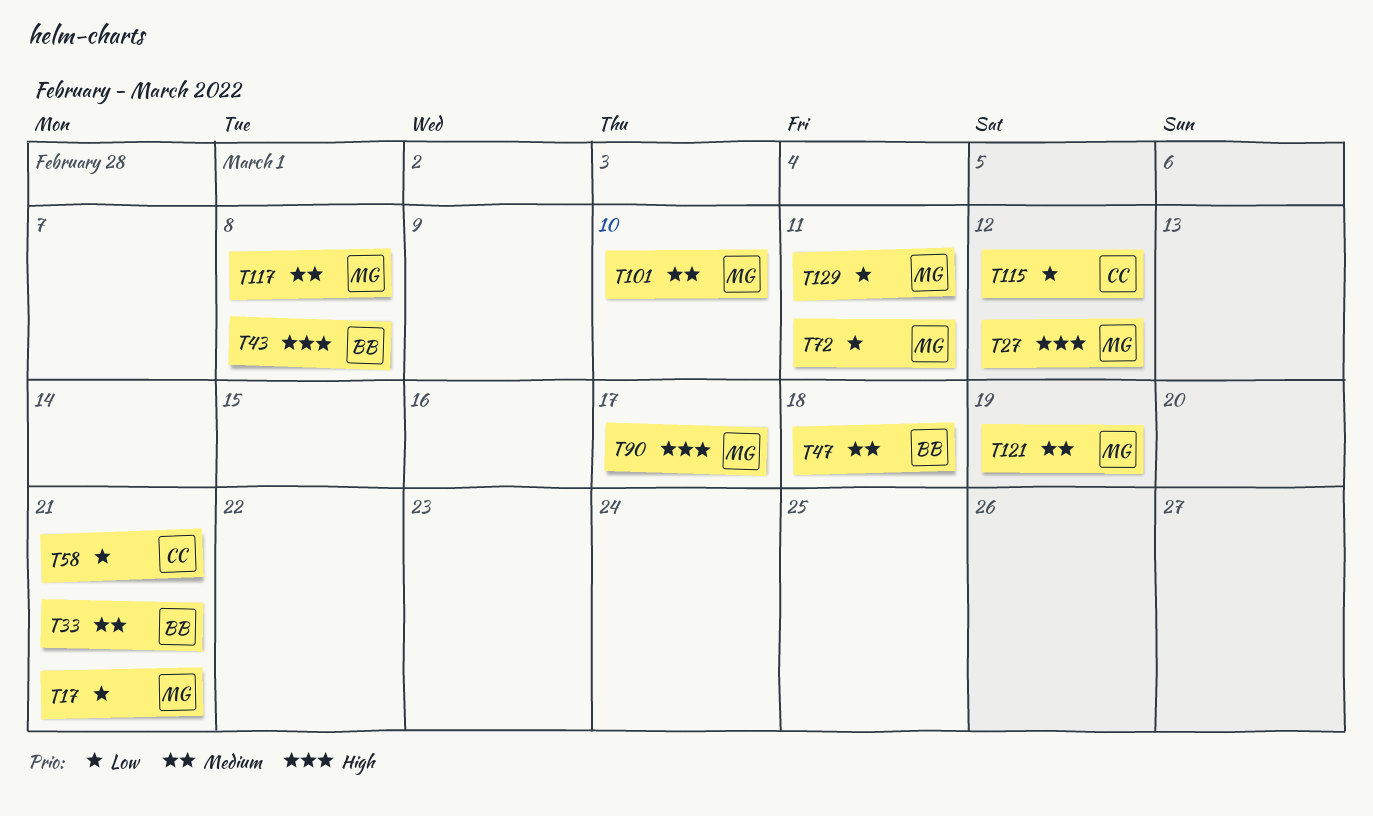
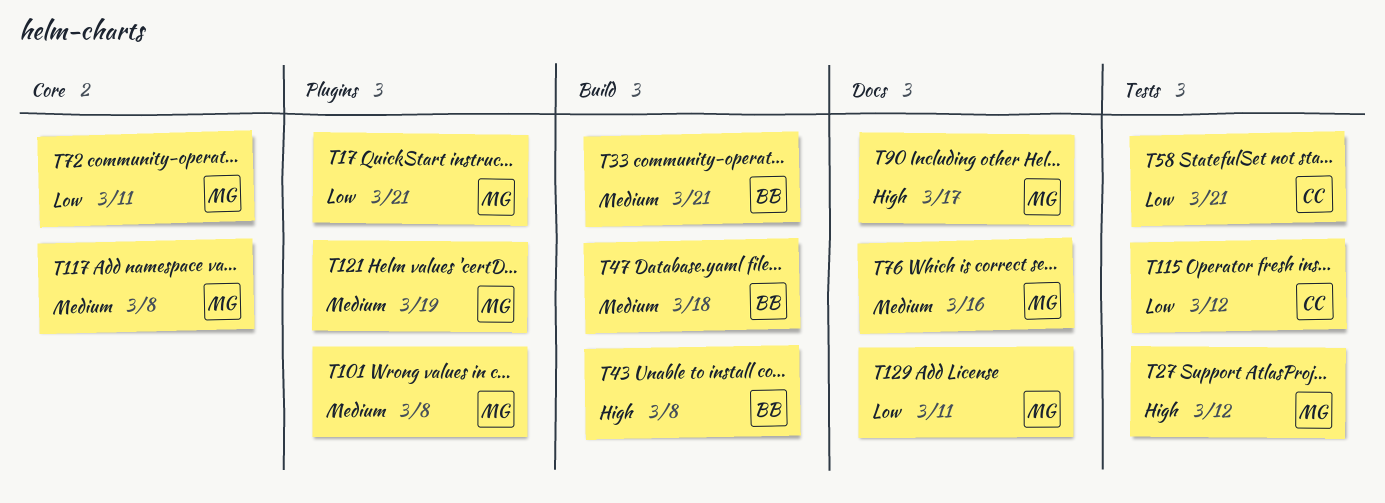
T76: none -> present
T101, due: Mar 10 -> Mar 8

